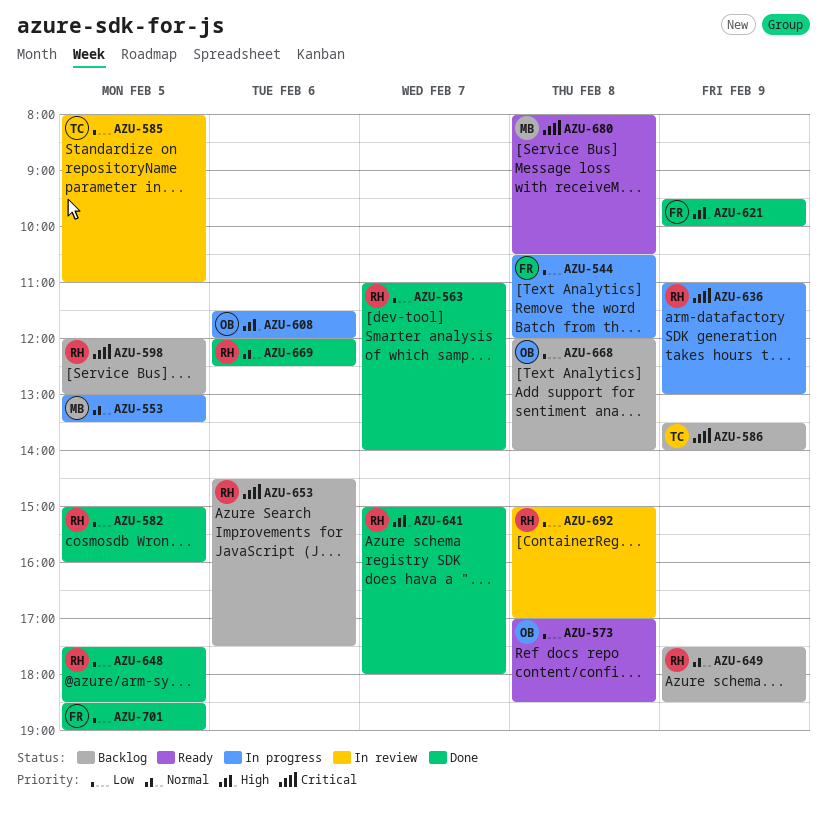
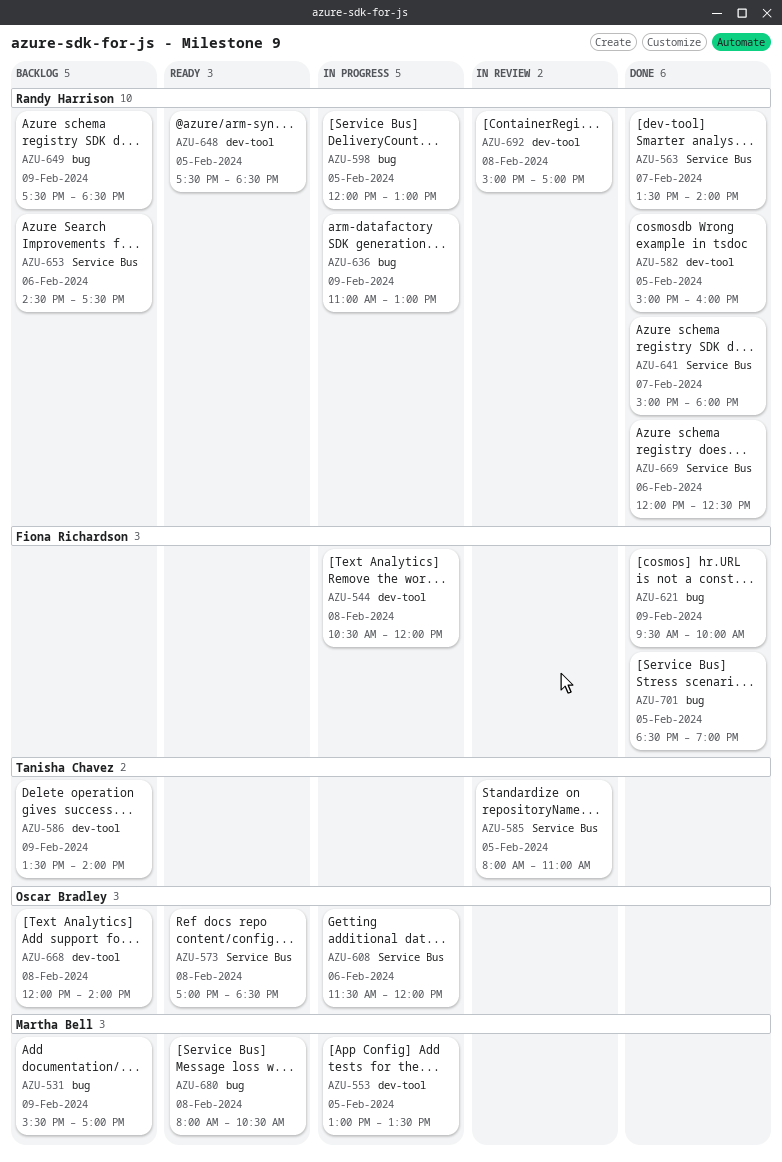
AZU-531: none -> present
AZU-563, begins: 11:00 -> 13:30
AZU-598, status: Backlog -> In progress
AZU-648, status: Done -> Ready

